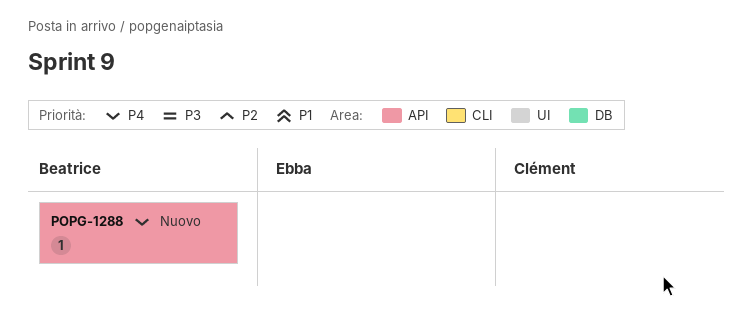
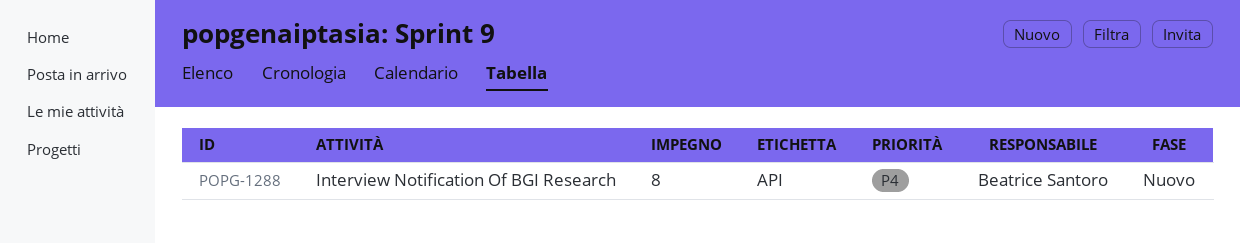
POPG-1288, estimate: 1 -> 8

